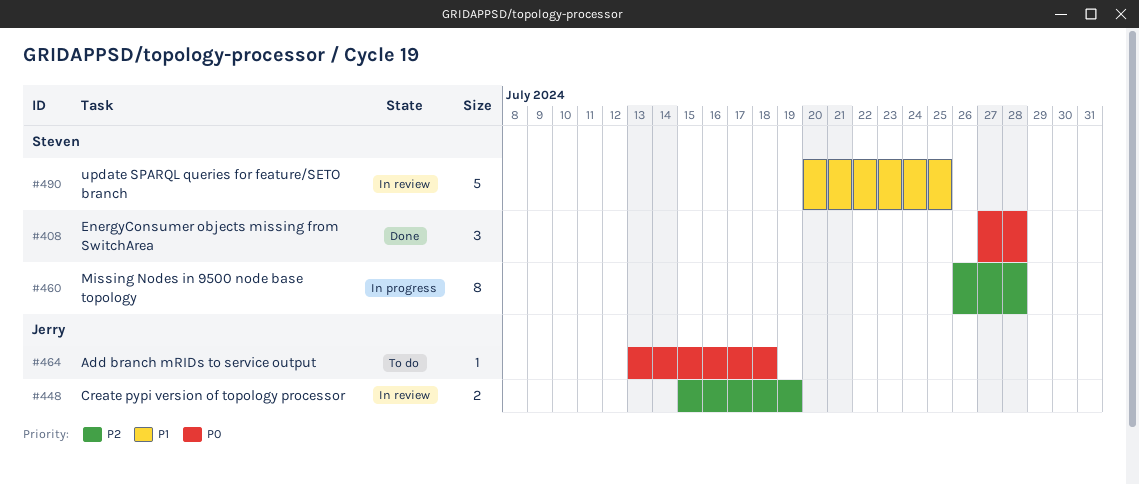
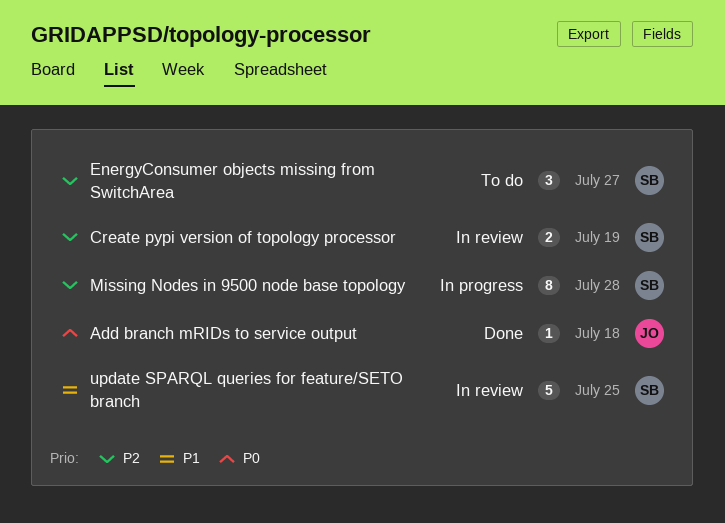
Add branch mRIDs to service output, status: To do -> Done
Create pypi version of topology processor, owner: Jerry -> Steven
EnergyConsumer objects missing from SwitchArea, status: Done -> To do
EnergyConsumer objects missing from SwitchArea, priority: P0 -> P2
EnergyConsumer objects missing from SwitchArea, due: Jul 28 -> Jul 27

